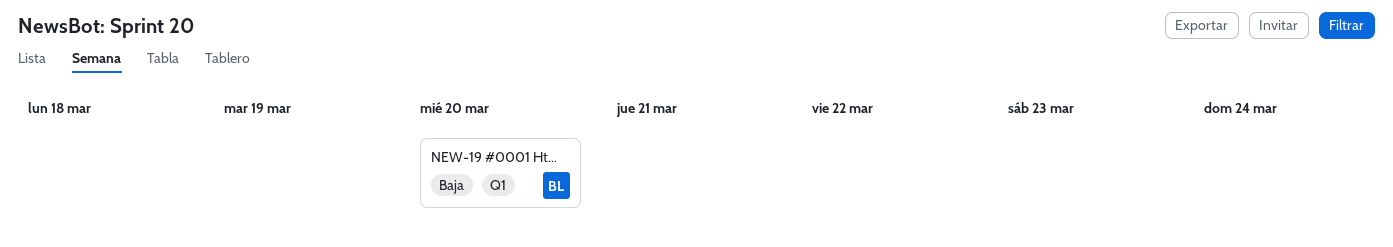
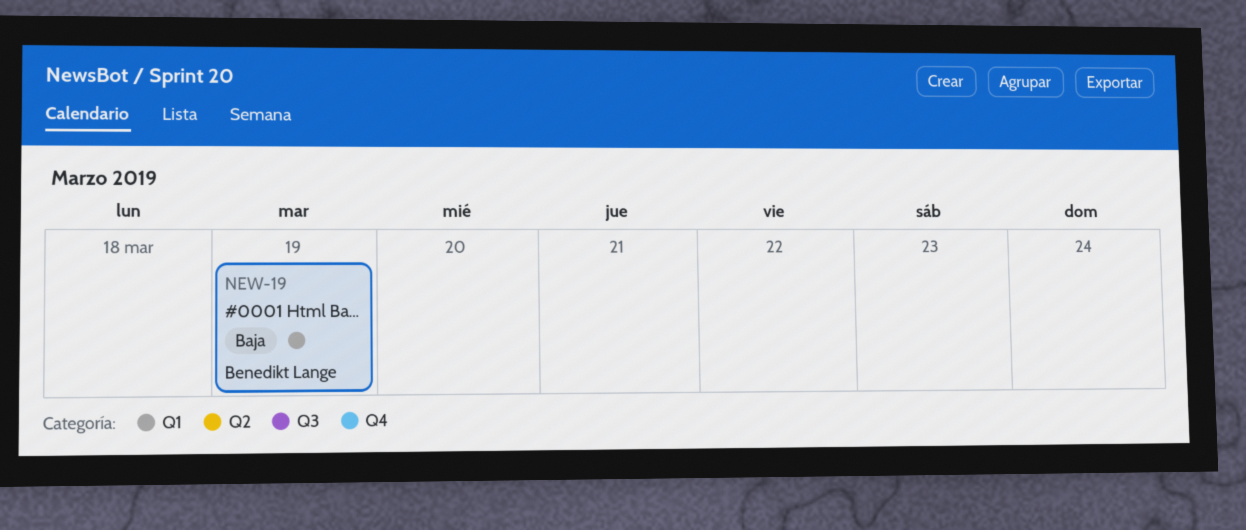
NEW-19, due: Mar 20 -> Mar 19

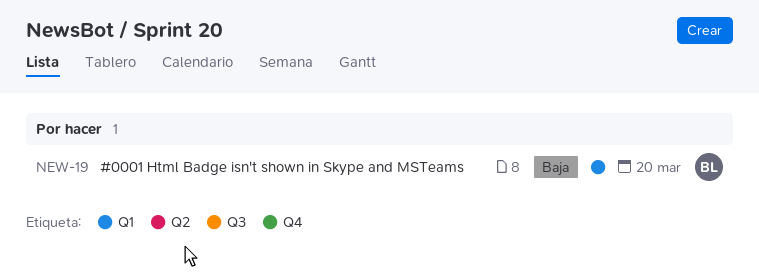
NEW-19, due: Mar 19 -> Mar 20

